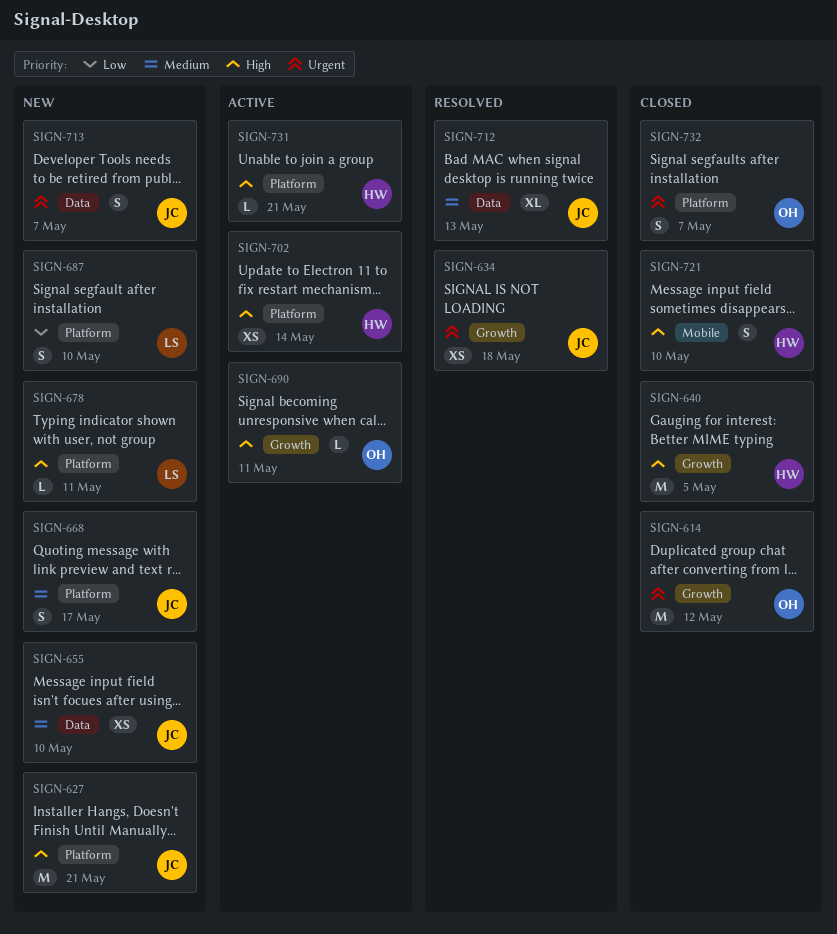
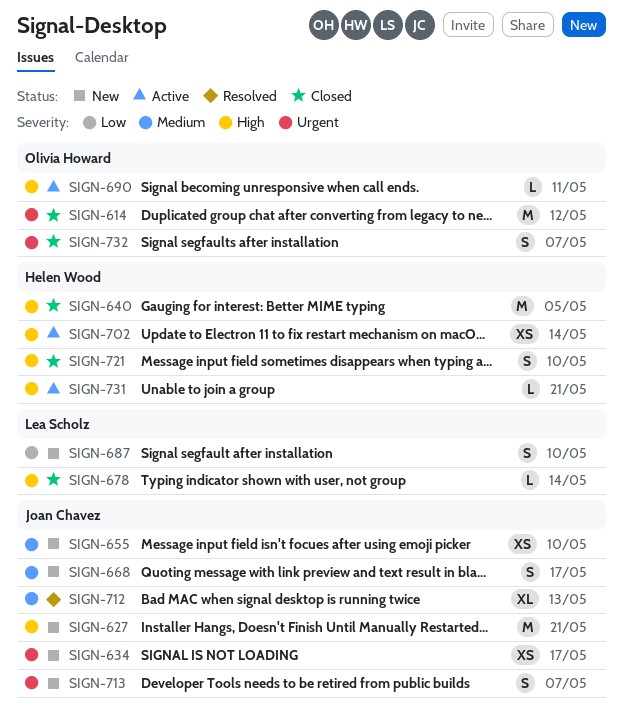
SIGN-634, status: Resolved -> New
SIGN-634, due: May 18 -> May 17
SIGN-678, status: New -> Closed
SIGN-678, due: May 11 -> May 14

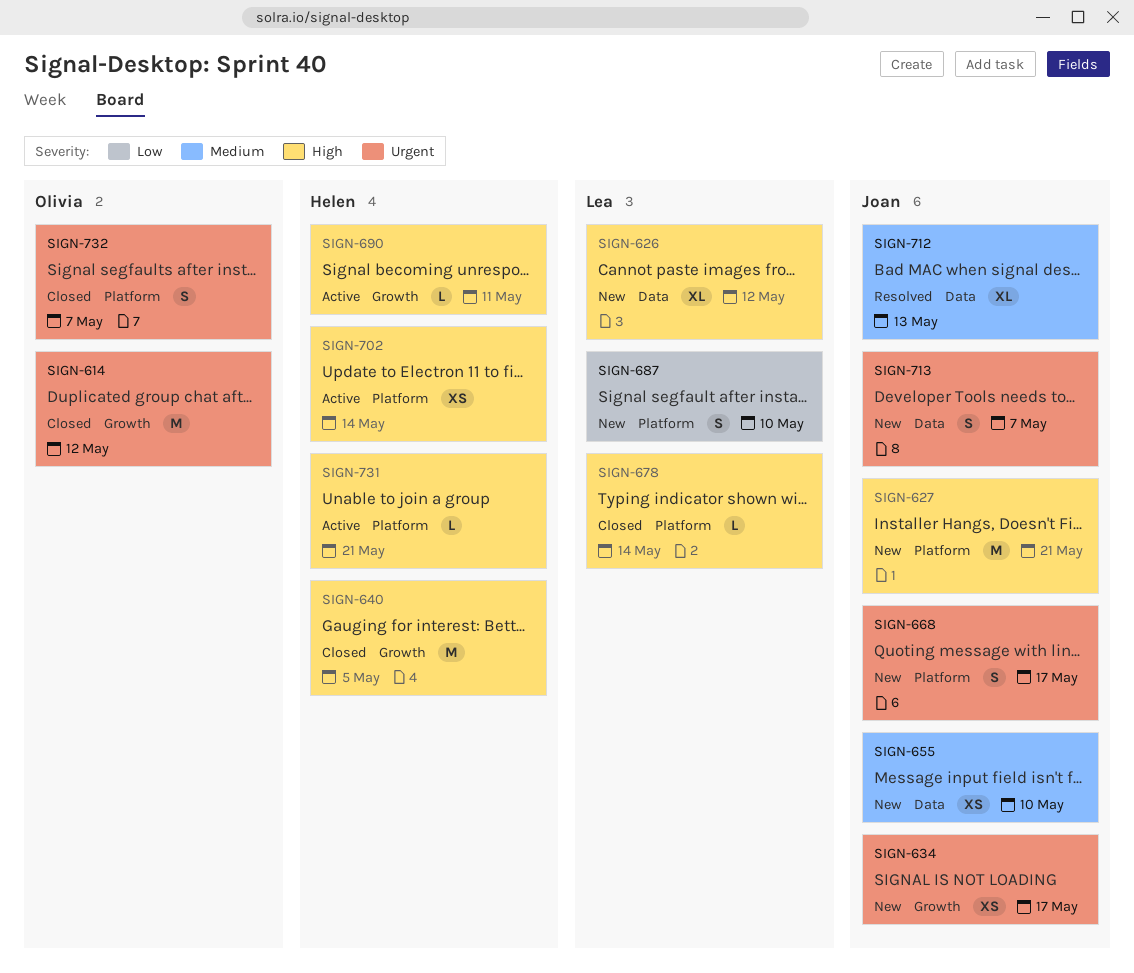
SIGN-626: none -> present
SIGN-668, priority: Medium -> Urgent
SIGN-690, owner: Olivia Howard -> Helen Wood
SIGN-721: present -> none

